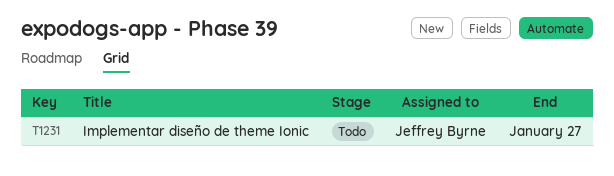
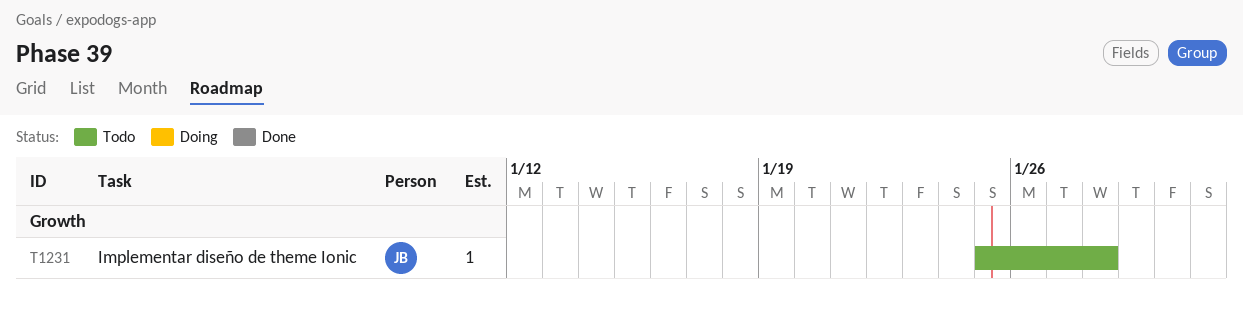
T1231, due: Jan 27 -> Jan 28

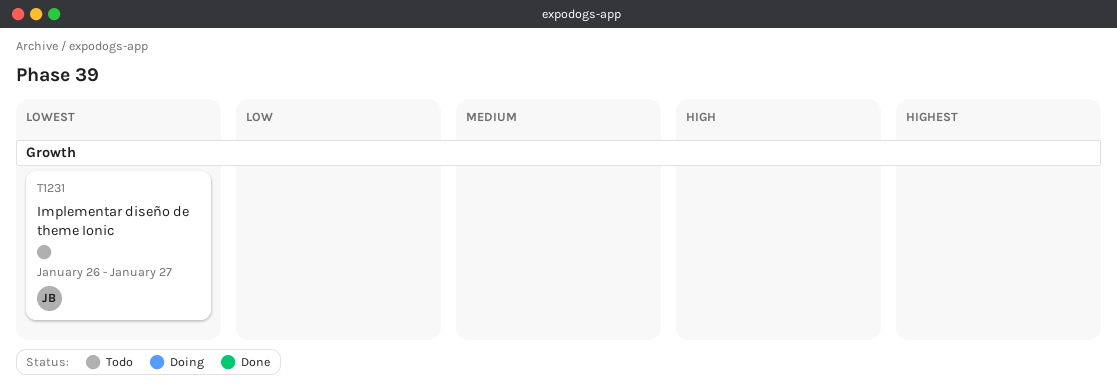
T1231, start: Jan 25 -> Jan 26
T1231, due: Jan 28 -> Jan 27

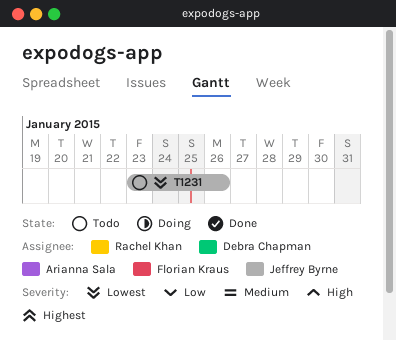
T1231, start: Jan 26 -> Jan 23
T1231, due: Jan 27 -> Jan 26

